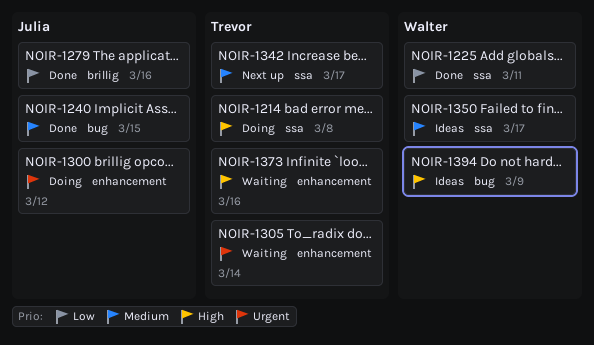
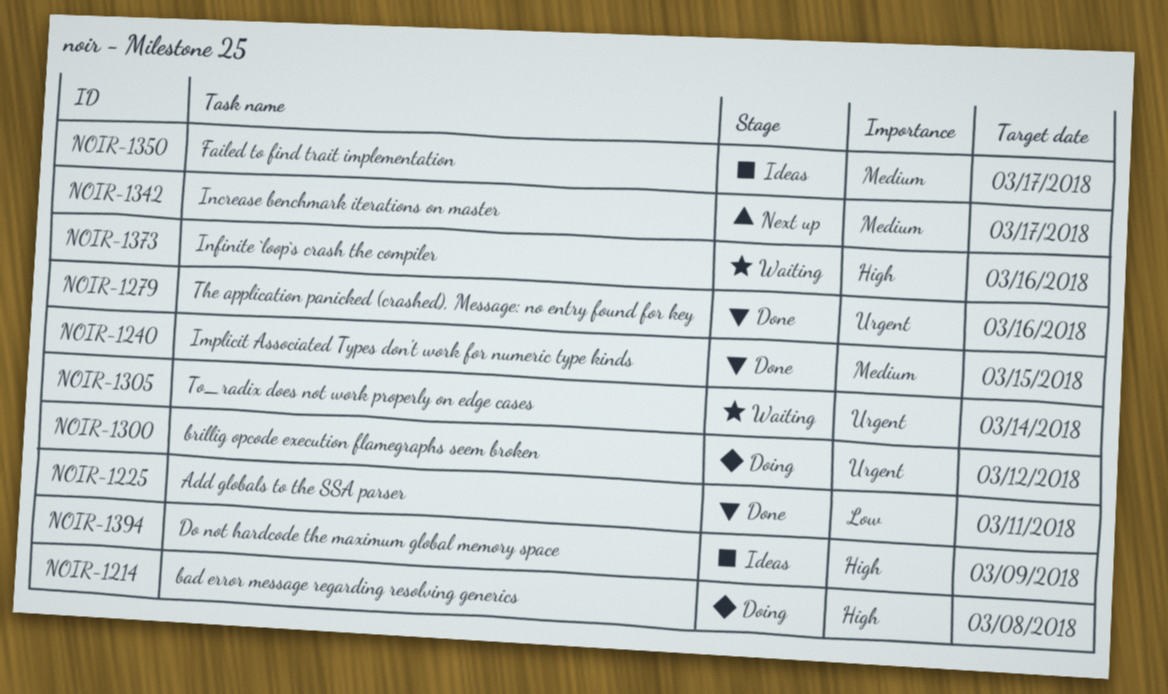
NOIR-1279, priority: Low -> Urgent

